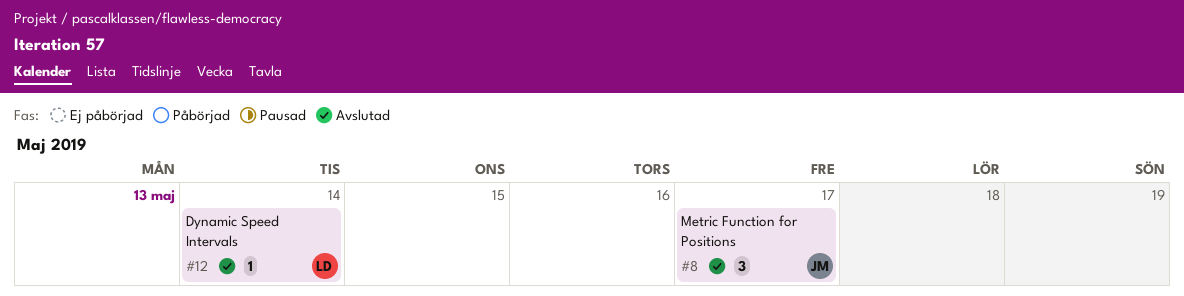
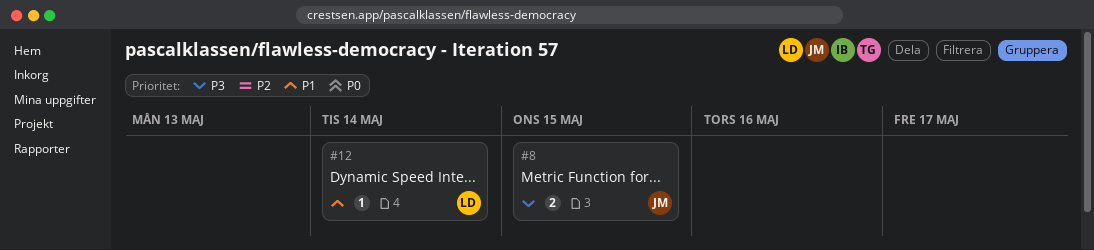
#8, estimate: 3 -> 2
#8, due: May 17 -> May 15

